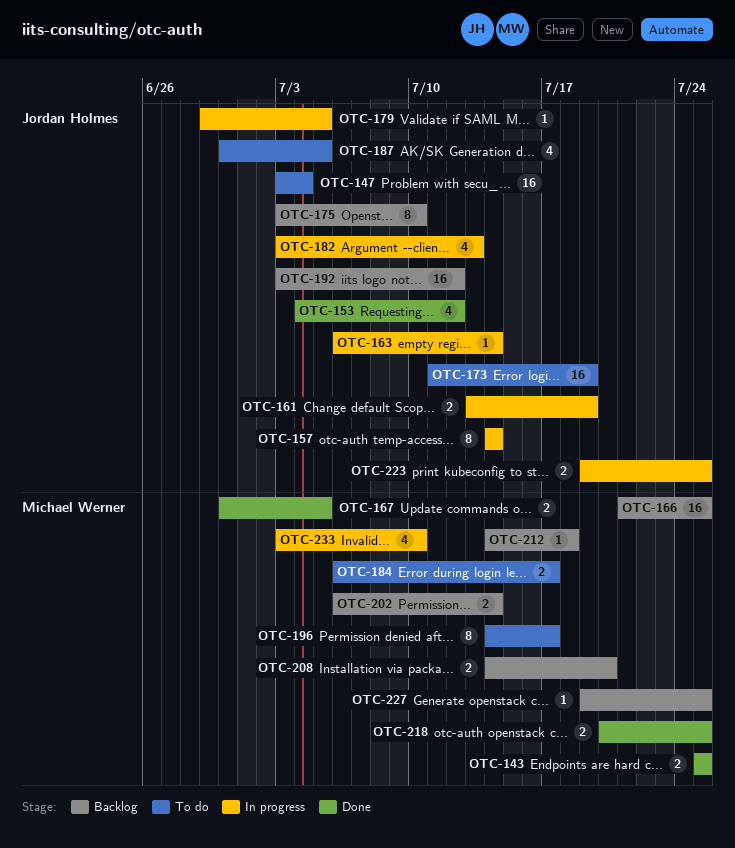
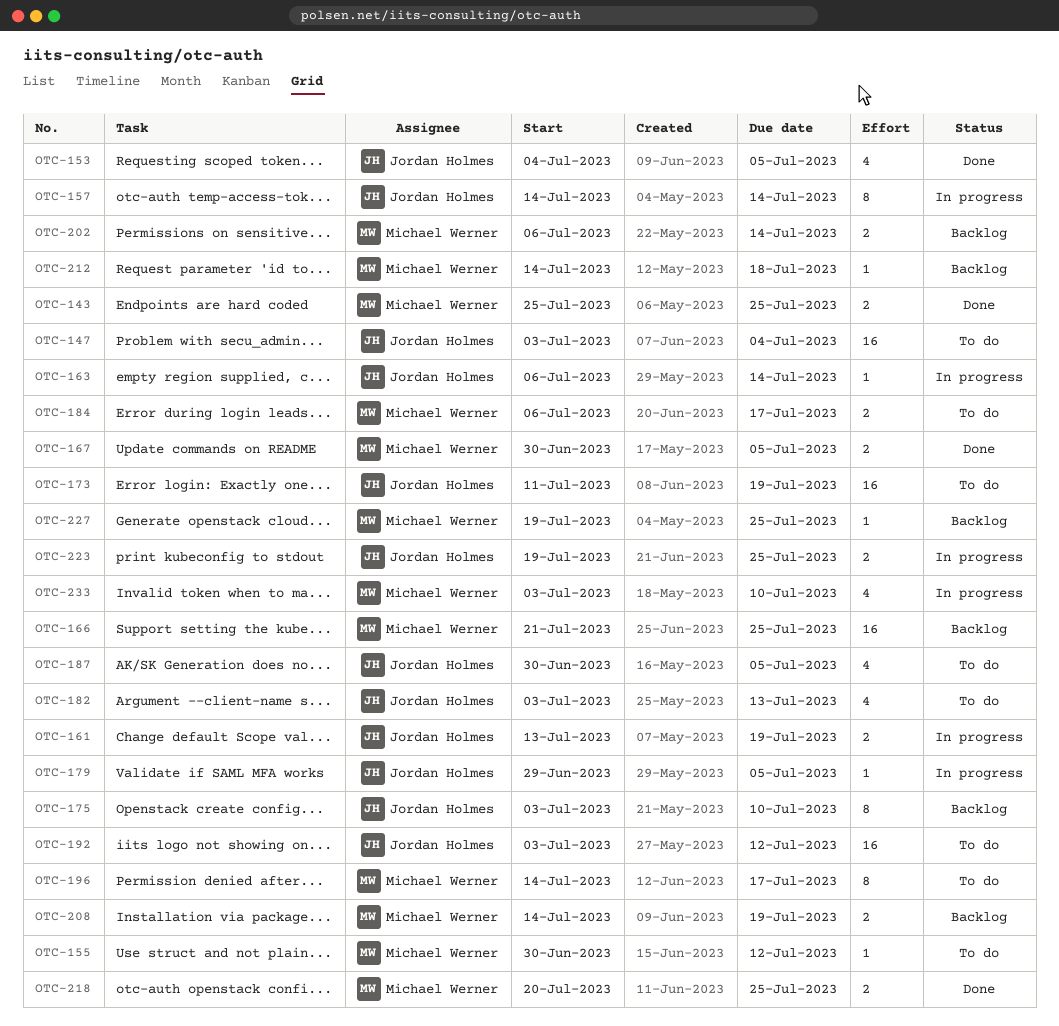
OTC-153, due: Jul 12 -> Jul 5
OTC-155: none -> present
OTC-182, status: In progress -> To do
OTC-192, status: Backlog -> To do
OTC-208, due: Jul 20 -> Jul 19

